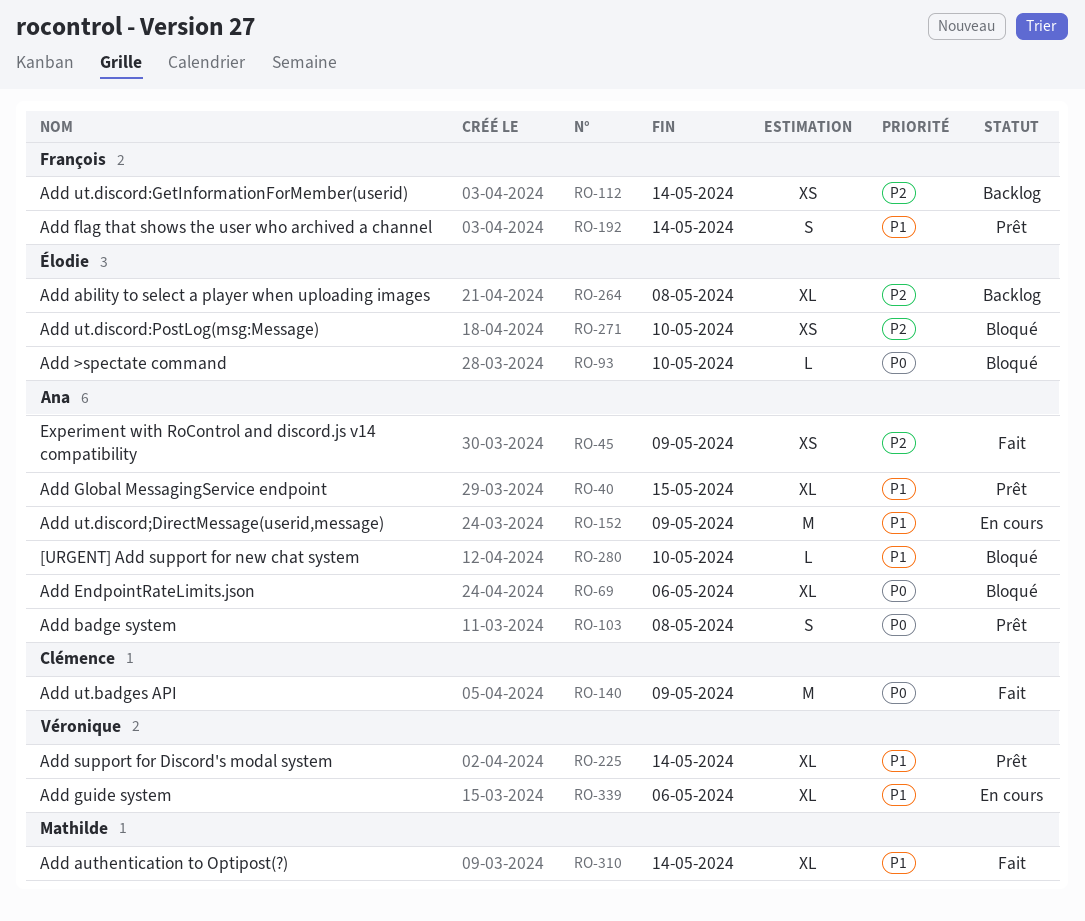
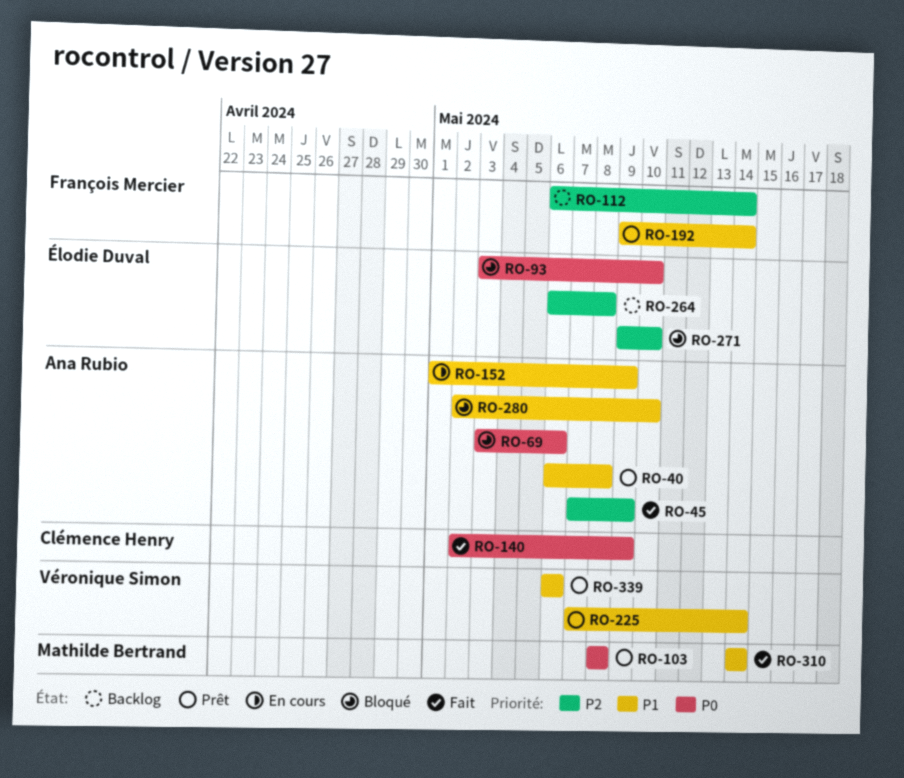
RO-40, due: May 15 -> May 8
RO-103, owner: Ana Rubio -> Mathilde Bertrand
RO-339, status: En cours -> Prêt

